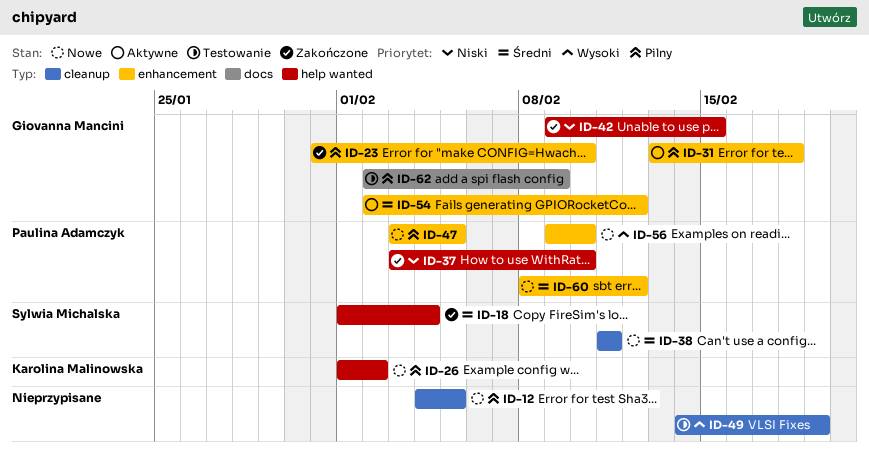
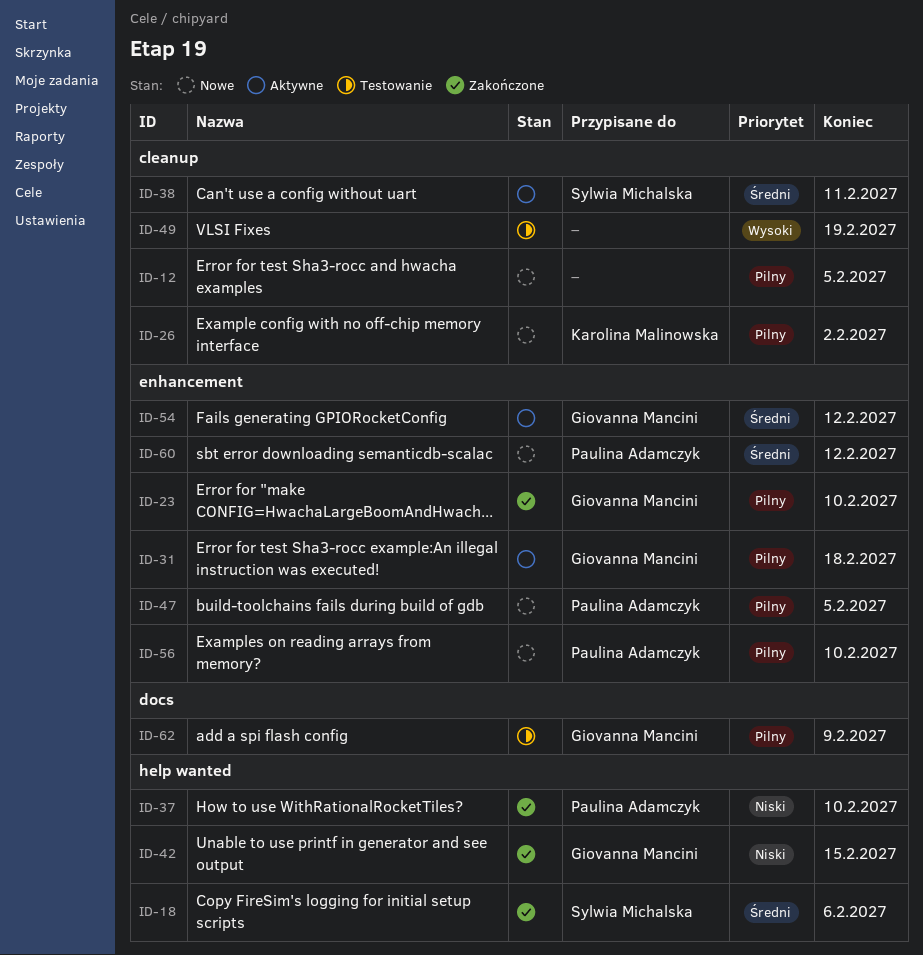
ID-18, due: Feb 4 -> Feb 6
ID-26, label: help wanted -> cleanup
ID-38, status: Nowe -> Aktywne
ID-56, priority: Wysoki -> Pilny

